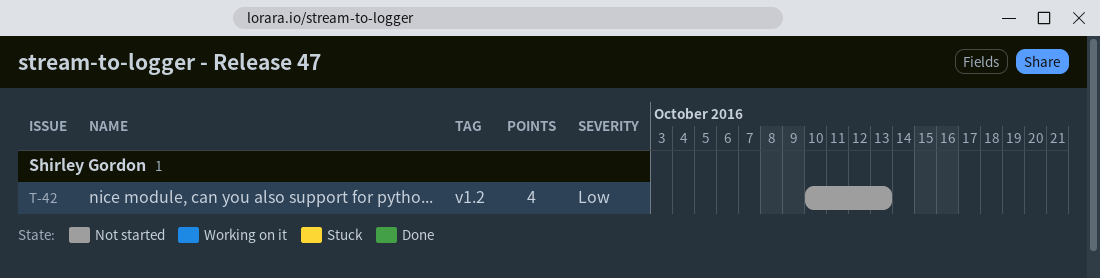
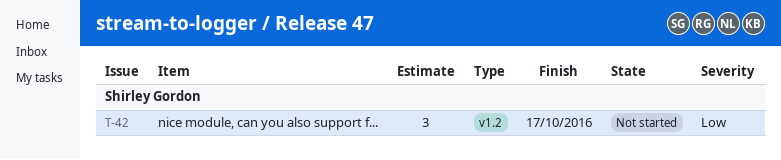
T-42, estimate: 4 -> 3
T-42, due: Oct 13 -> Oct 17

